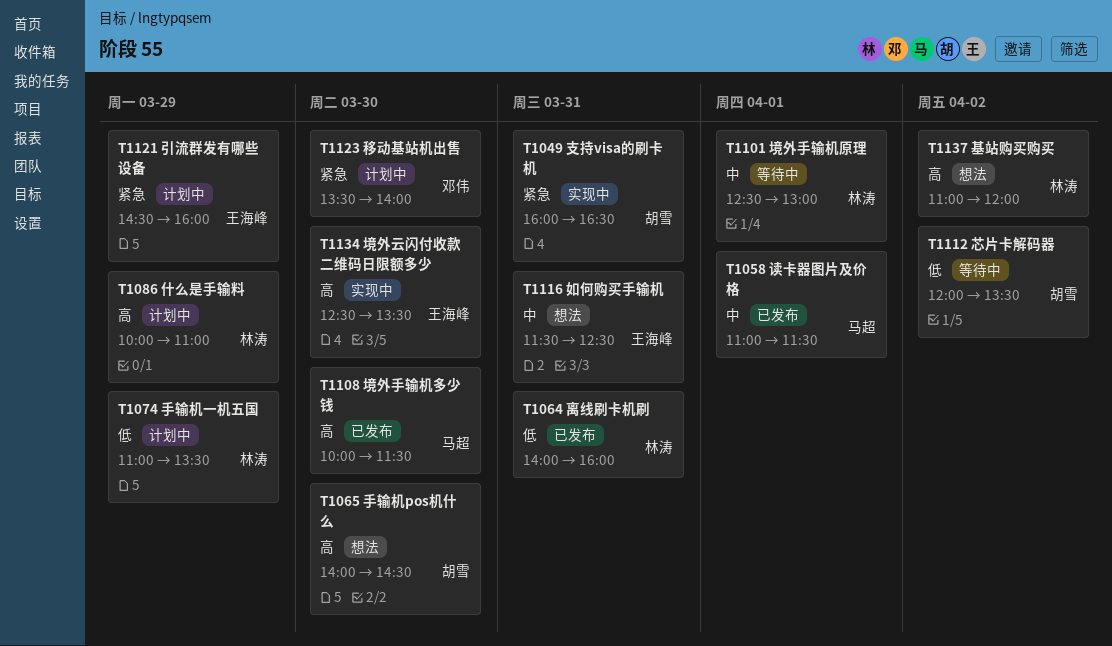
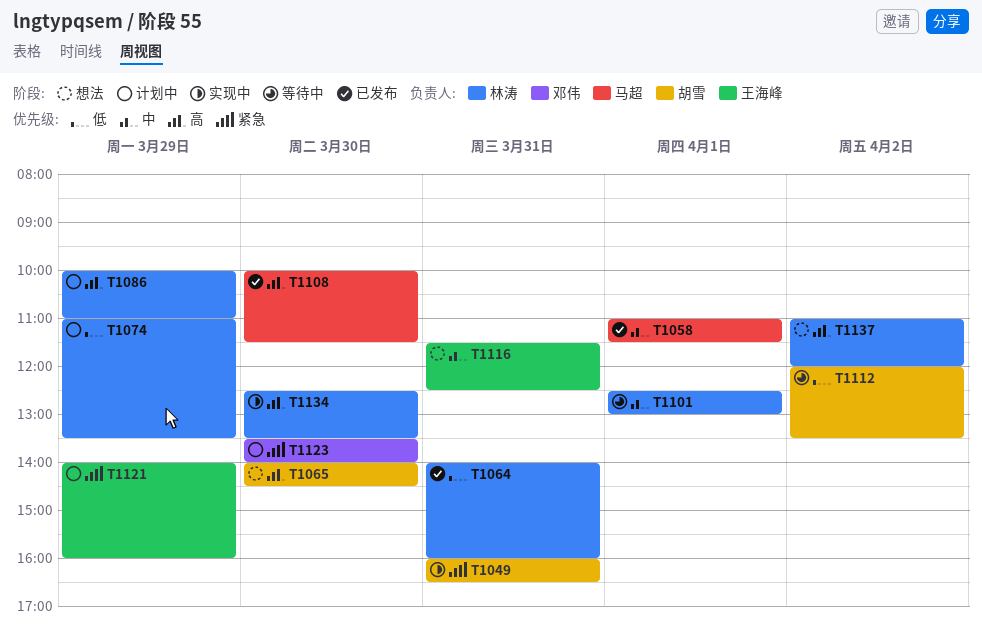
T1121, begins: 14:30 -> 14:00
T1134, owner: 王海峰 -> 林涛

